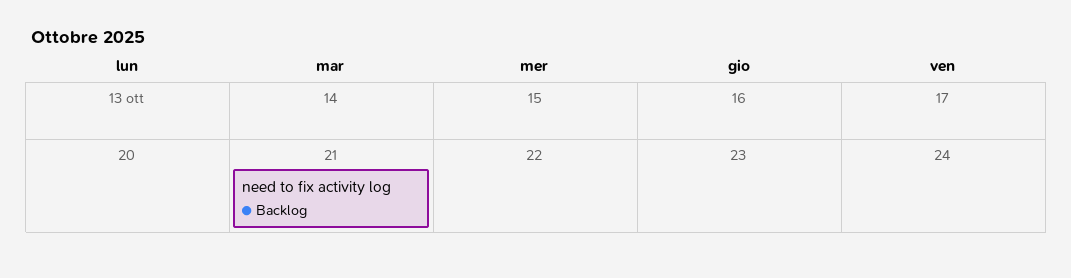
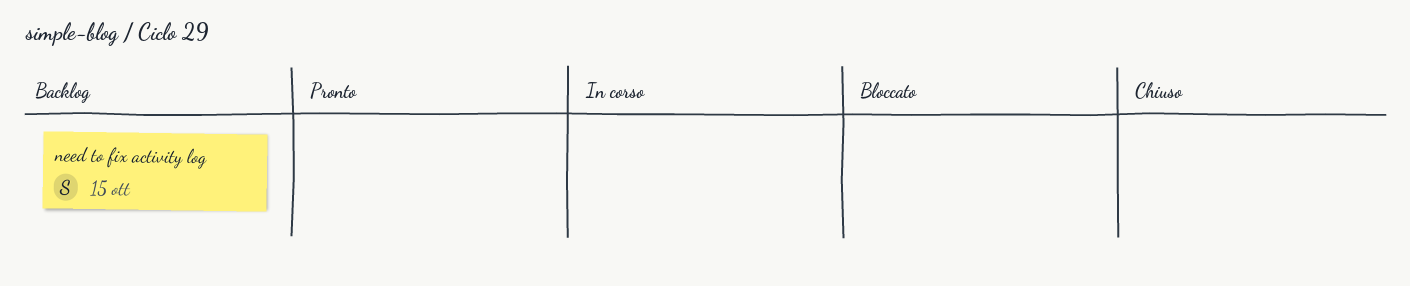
need to fix activity log, due: Oct 21 -> Oct 15

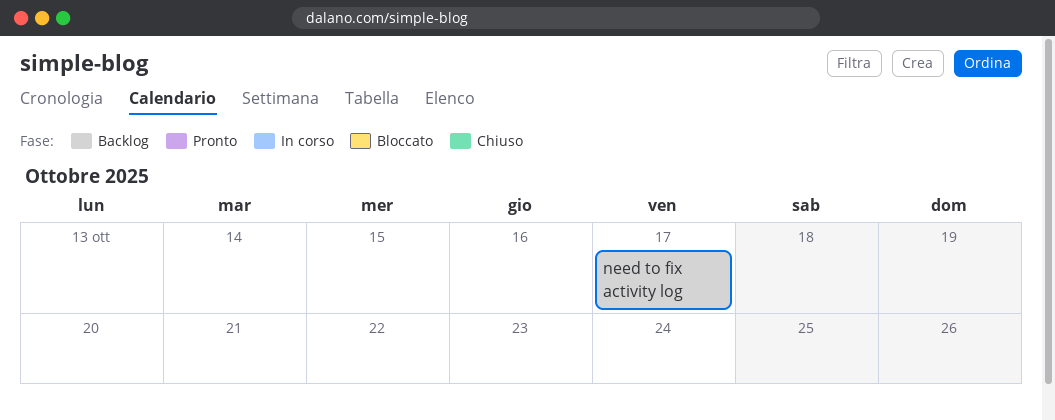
need to fix activity log, due: Oct 15 -> Oct 17

